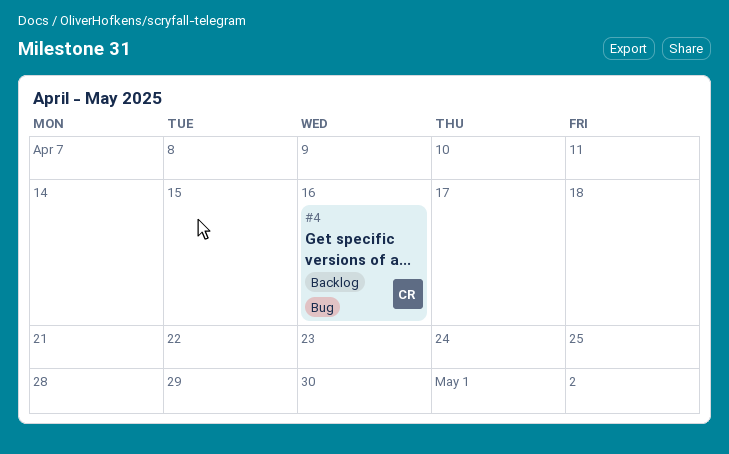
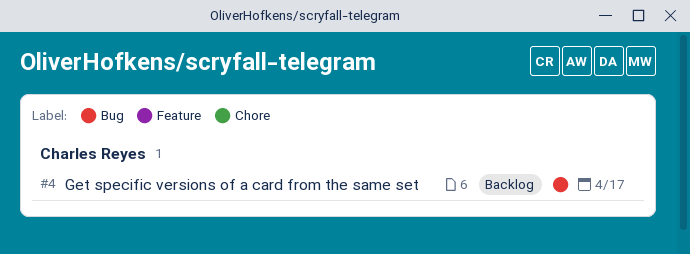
#4, due: Apr 16 -> Apr 17

